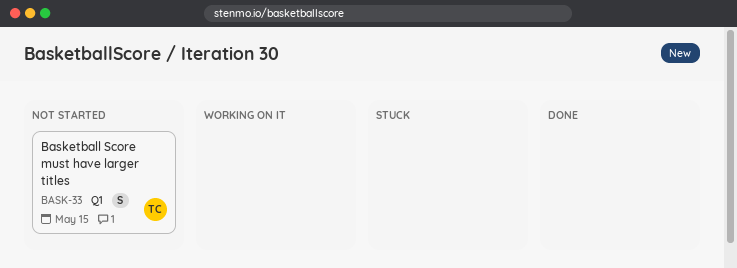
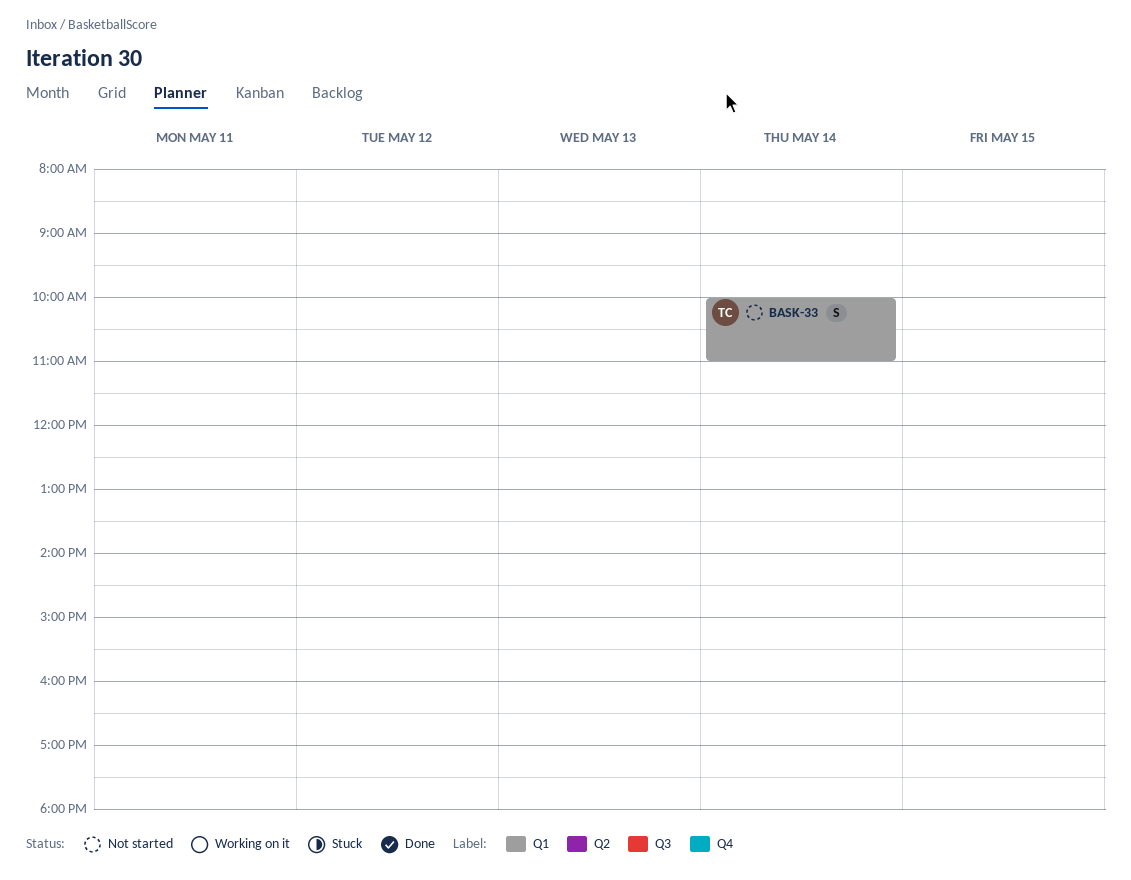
BASK-33, day: May 15 -> May 14

